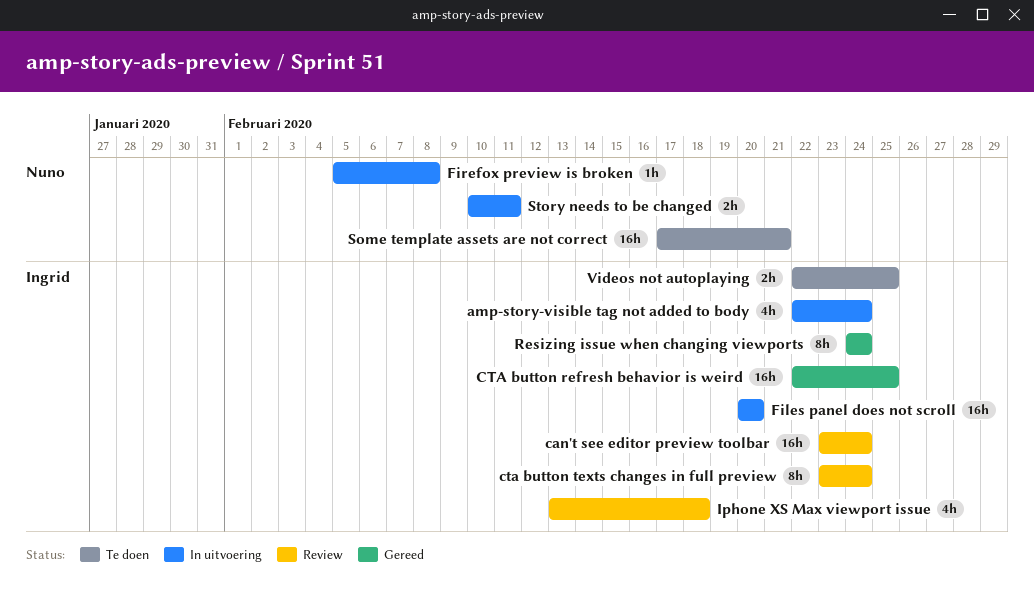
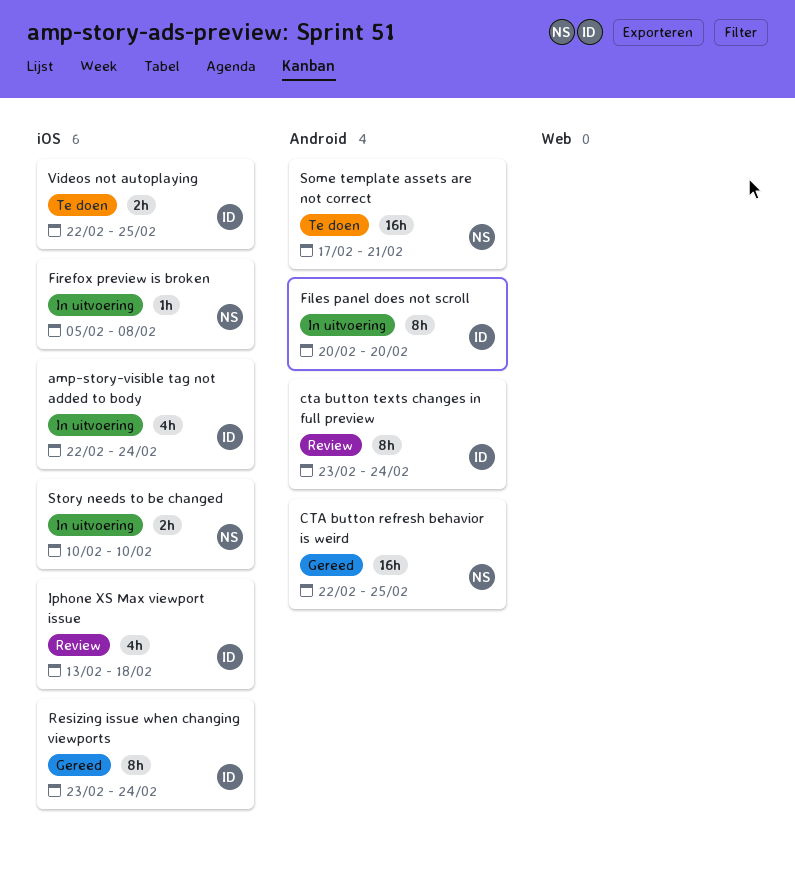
can't see editor preview toolbar: present -> none
CTA button refresh behavior is weird, owner: Ingrid -> Nuno
Files panel does not scroll, estimate: 16h -> 8h
Resizing issue when changing viewports, start: Feb 24 -> Feb 23
Story needs to be changed, due: Feb 11 -> Feb 10

